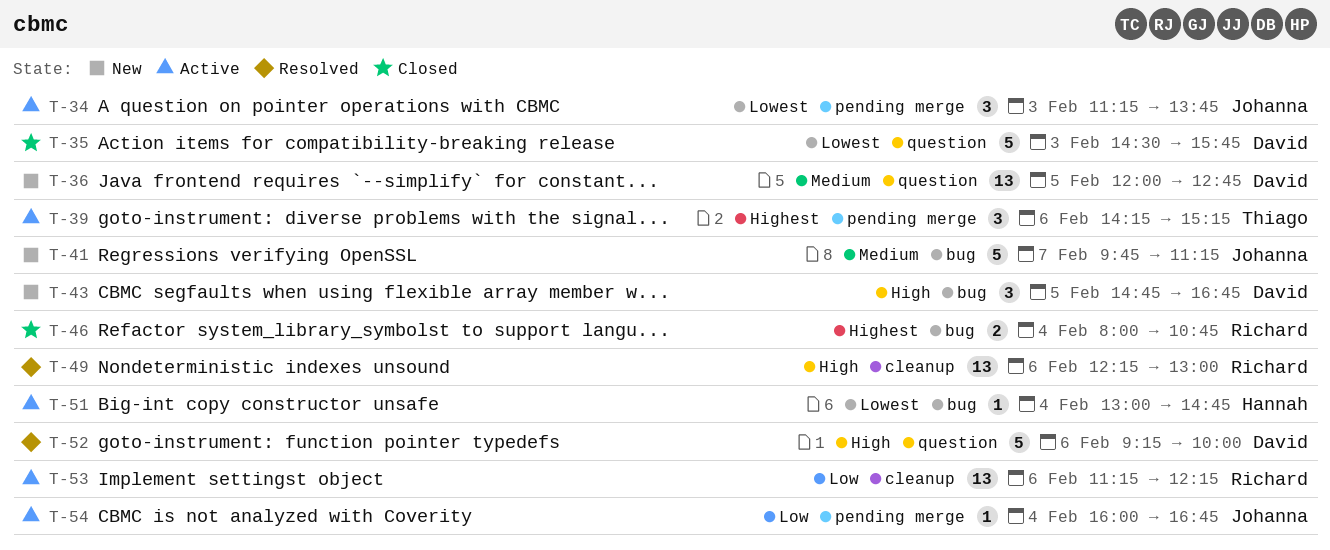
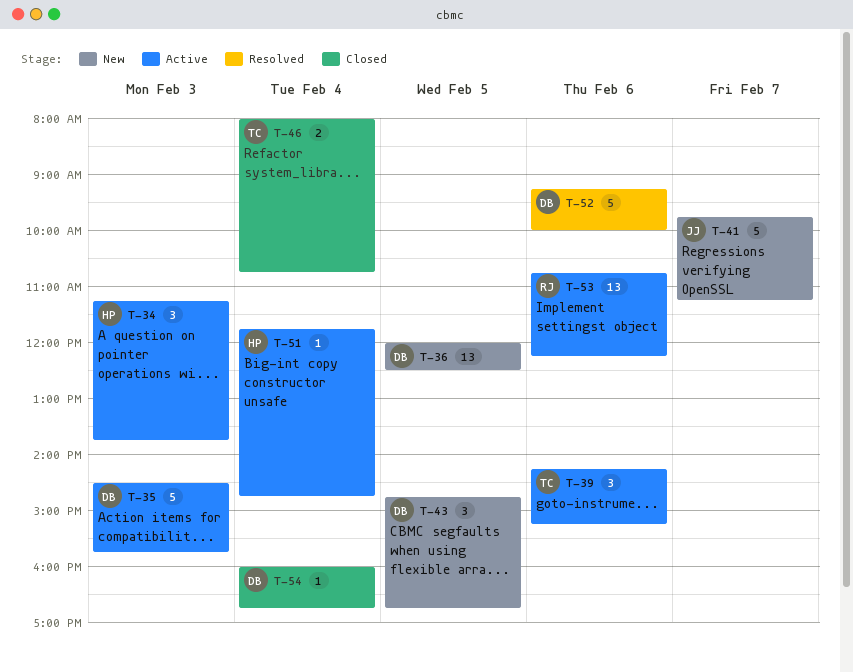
T-34, owner: Johanna -> Hannah
T-35, status: Closed -> Active
T-36, ends: 12:45 -> 12:30
T-46, owner: Richard -> Thiago
T-49: present -> none
T-51, begins: 13:00 -> 11:45
T-53, begins: 11:15 -> 10:45
T-54, status: Active -> Closed
T-54, owner: Johanna -> David

